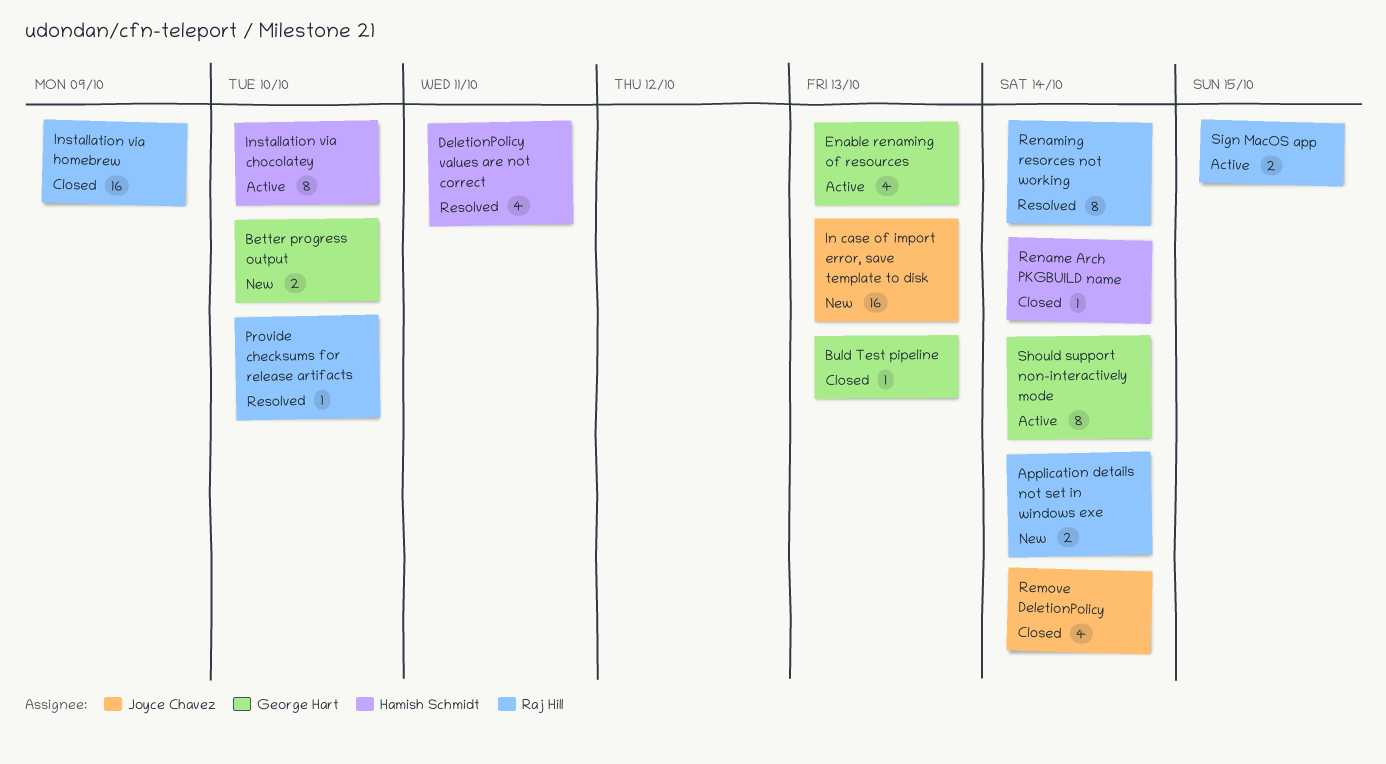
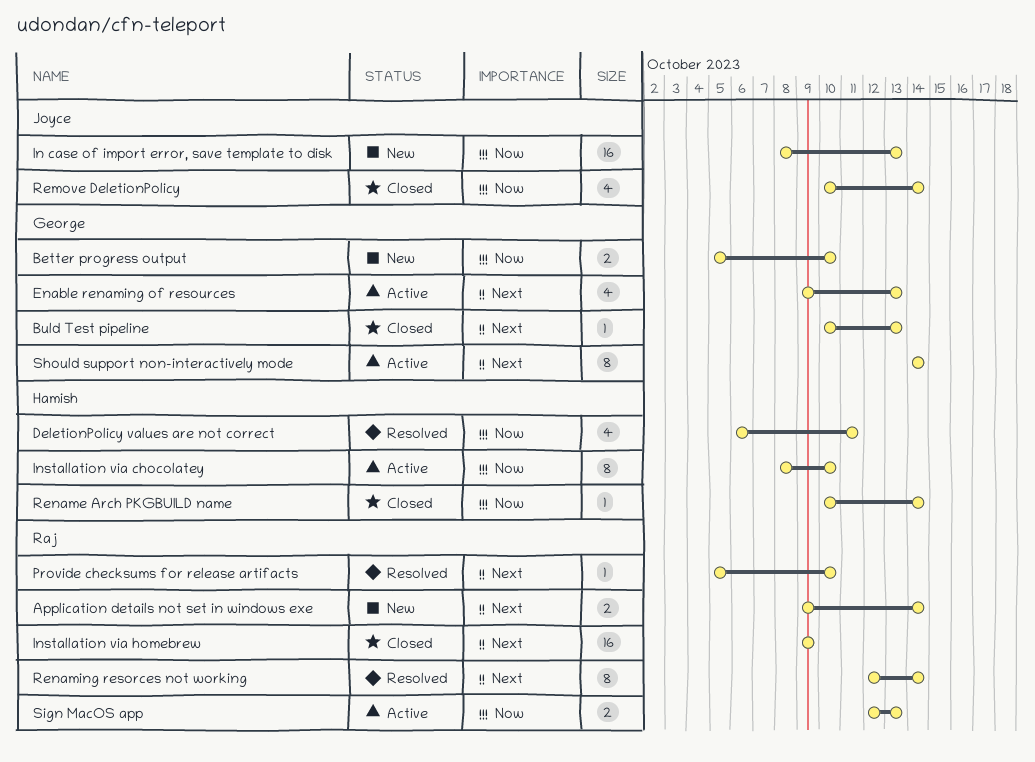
Sign MacOS app, due: Oct 15 -> Oct 13

